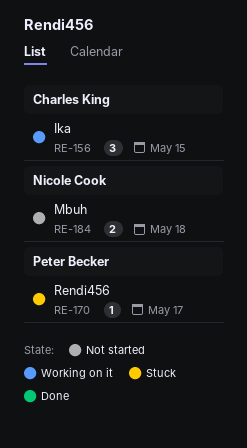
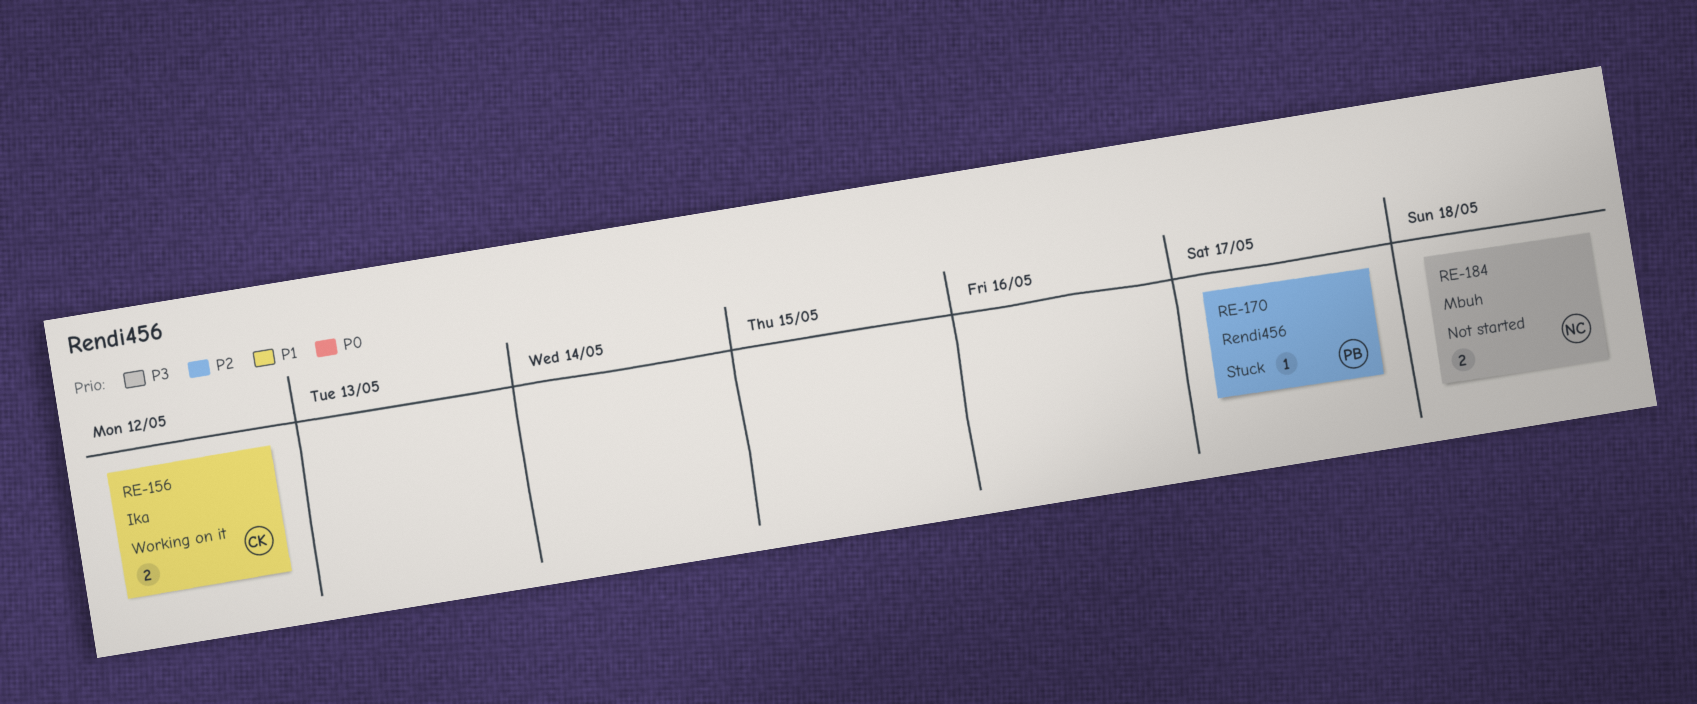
RE-156, estimate: 3 -> 2
RE-156, due: May 15 -> May 12

